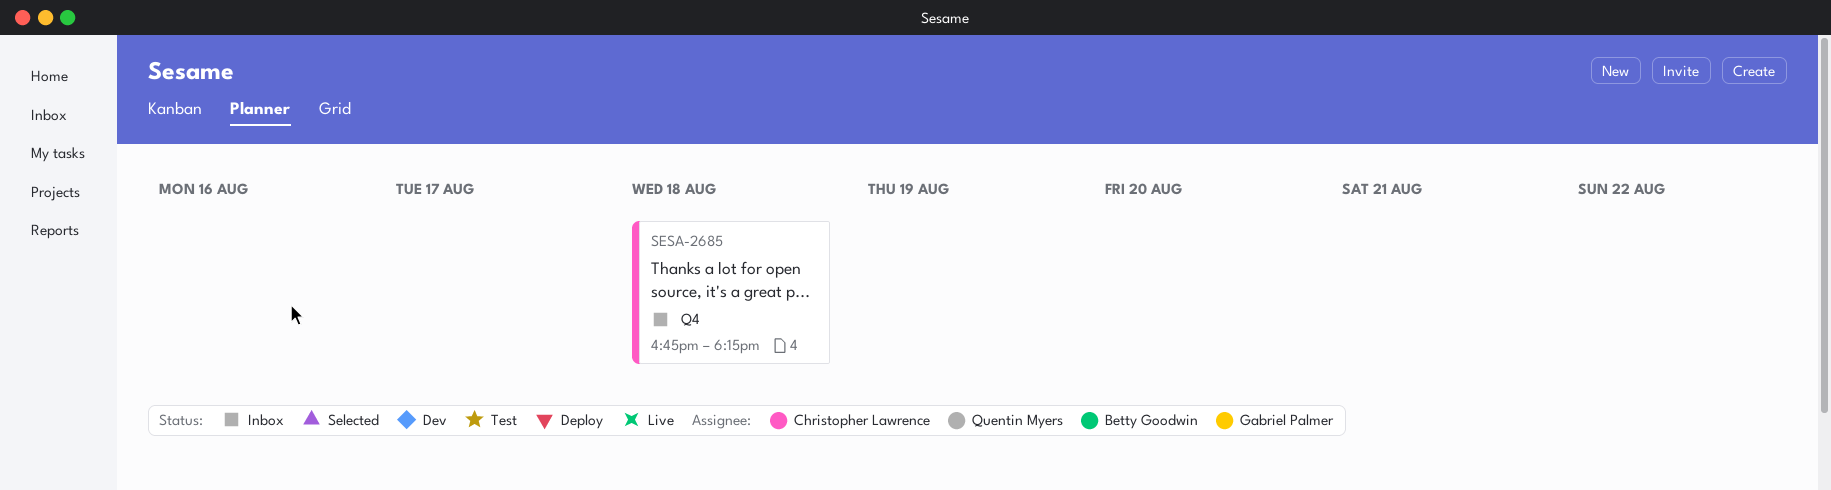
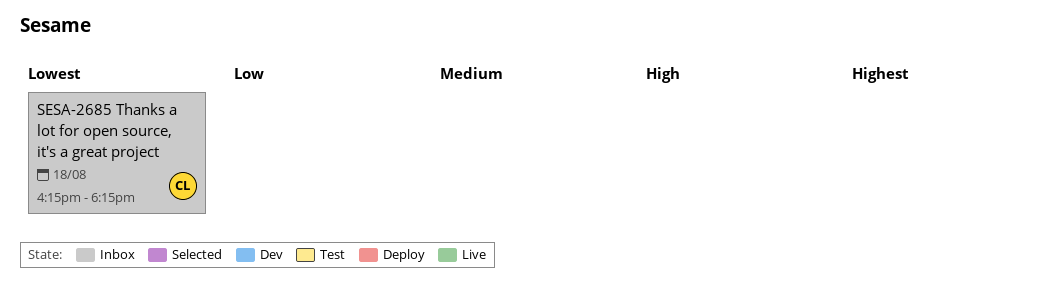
SESA-2685, begins: 16:45 -> 16:15

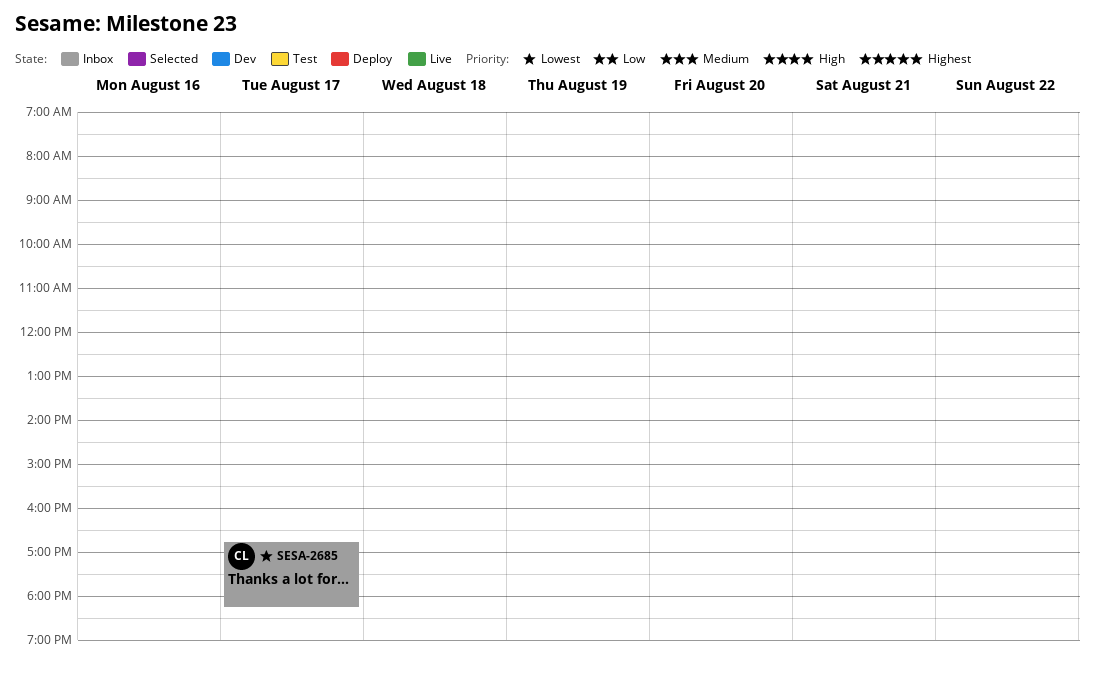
SESA-2685, day: Aug 18 -> Aug 17
SESA-2685, begins: 16:15 -> 16:45

